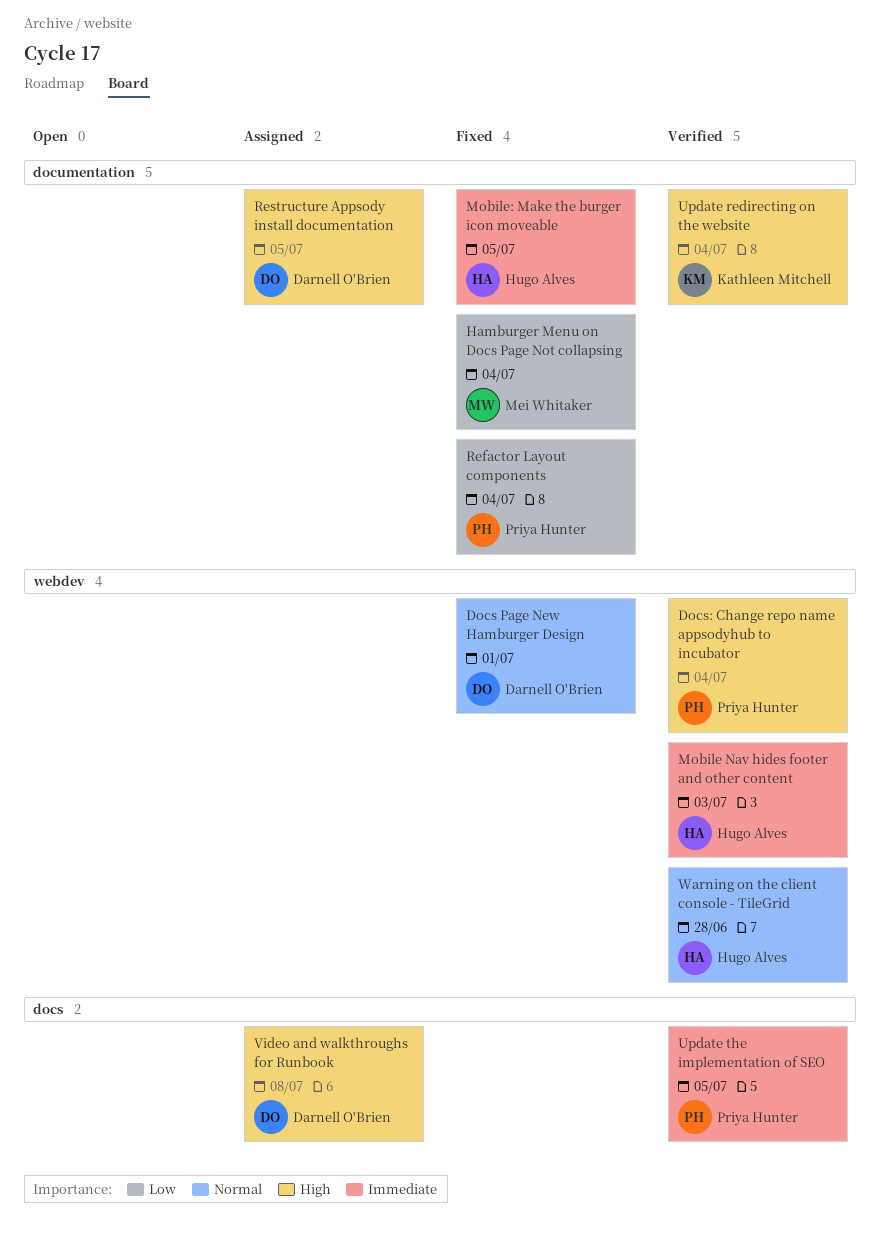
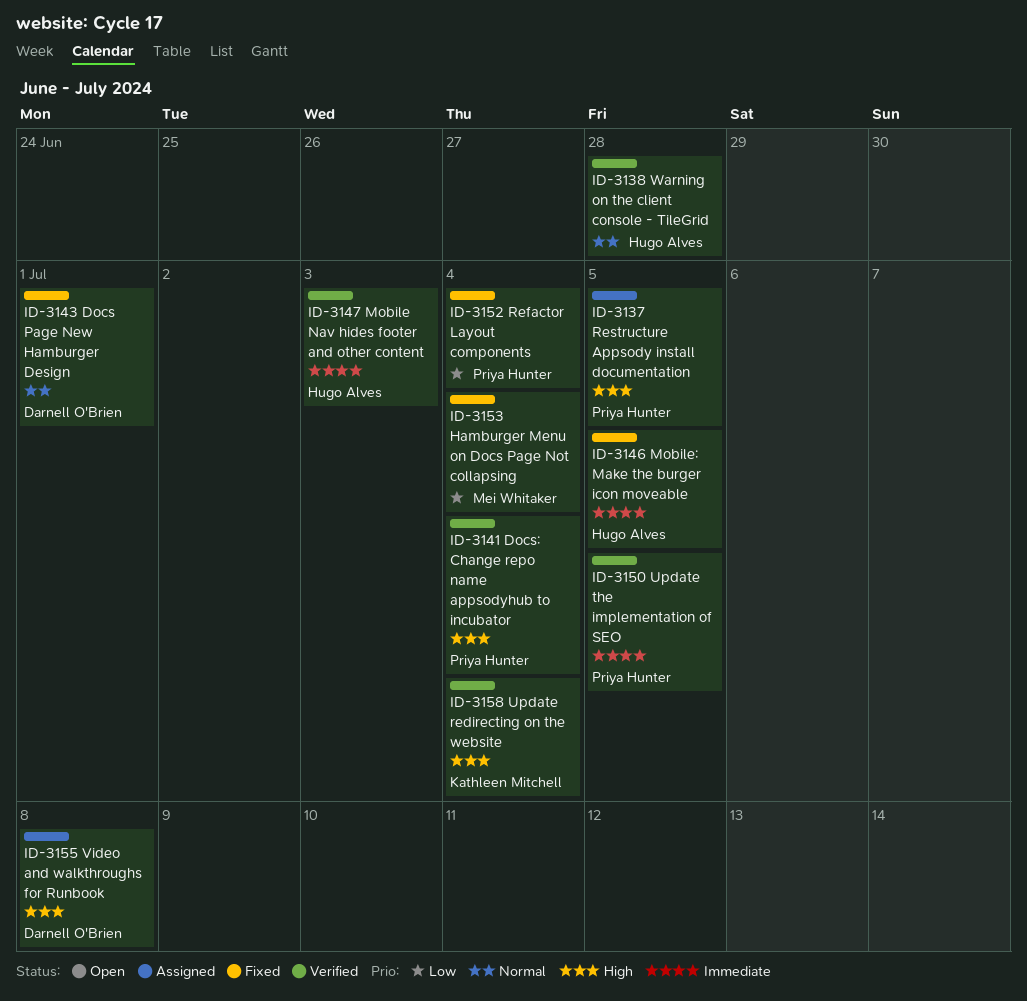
Restructure Appsody install documentation, owner: Darnell O'Brien -> Priya Hunter

